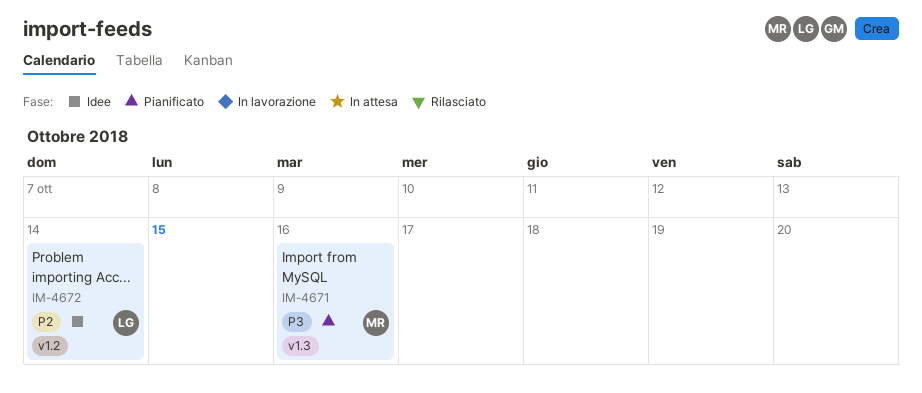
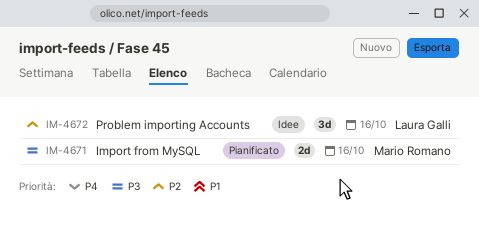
IM-4672, due: Oct 14 -> Oct 16

